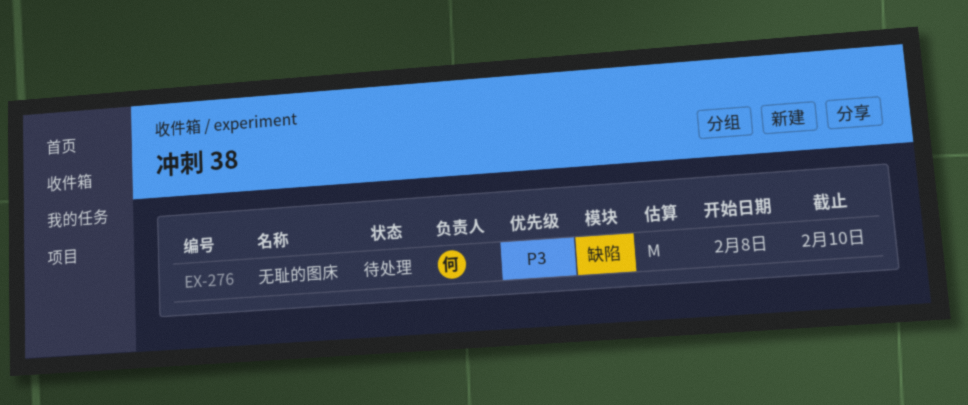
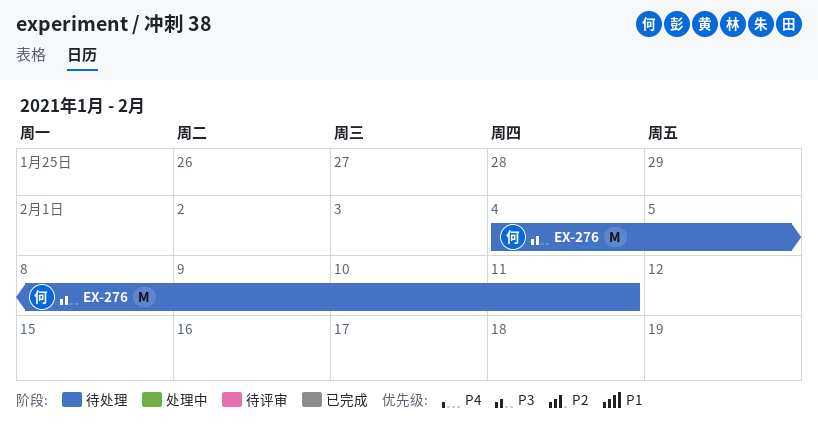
EX-276, start: Feb 8 -> Feb 4
EX-276, due: Feb 10 -> Feb 11

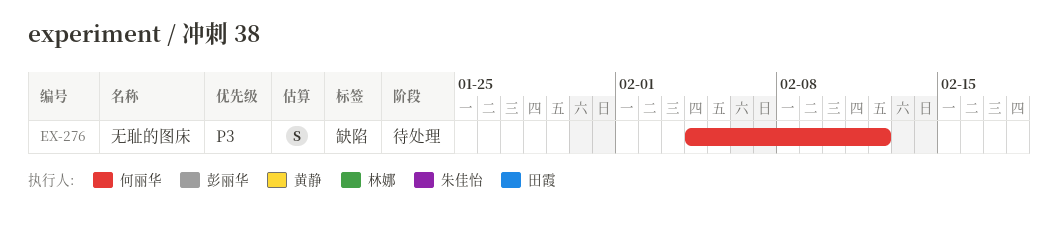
EX-276, estimate: M -> S
EX-276, due: Feb 11 -> Feb 12

